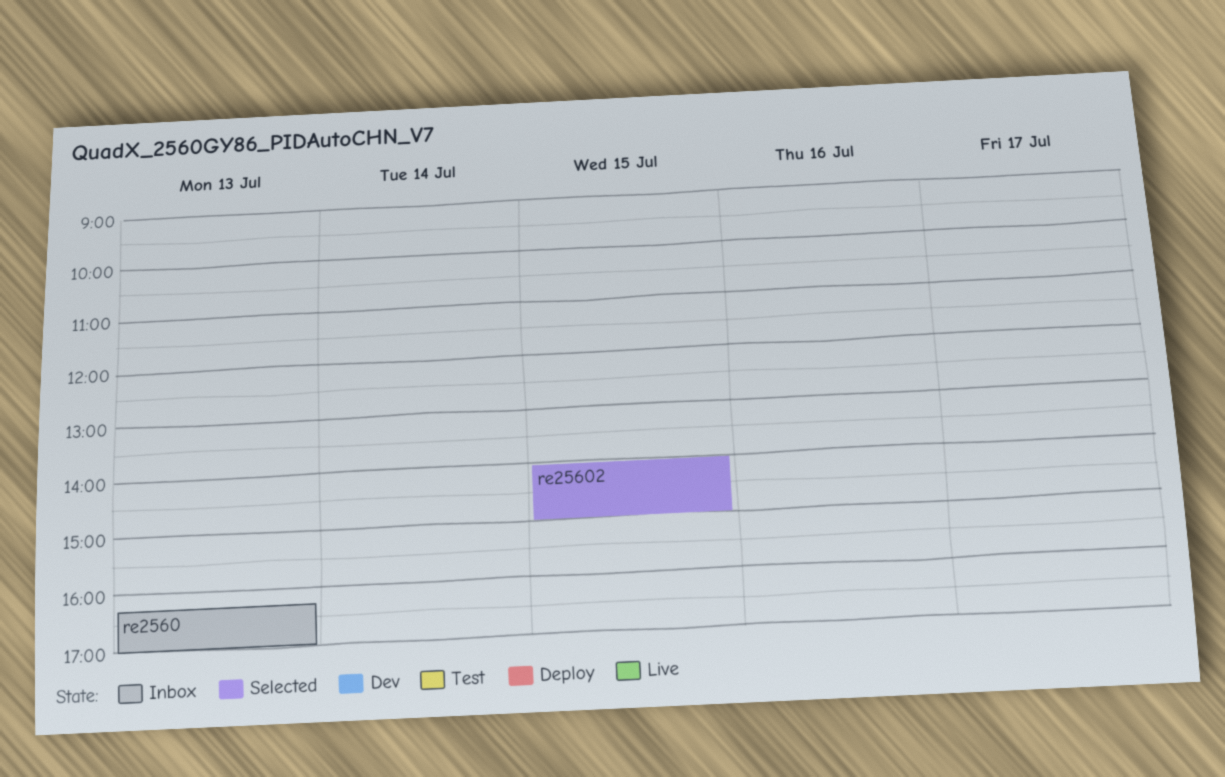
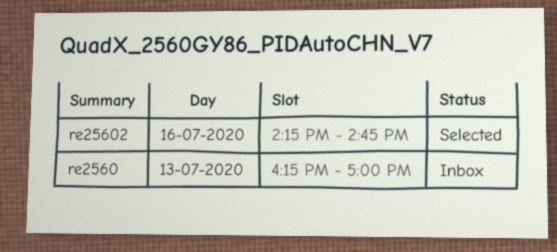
re25602, day: Jul 15 -> Jul 16
re25602, begins: 14:00 -> 14:15
re25602, ends: 15:00 -> 14:45

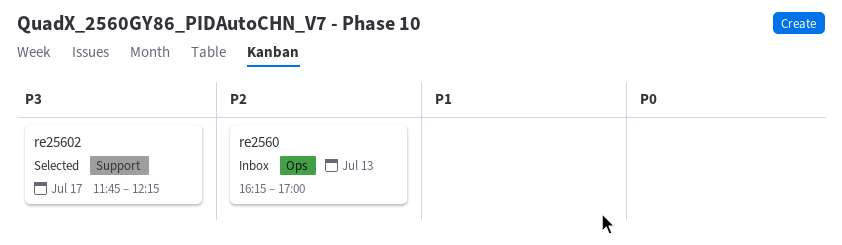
re25602, day: Jul 16 -> Jul 17
re25602, begins: 14:15 -> 11:45
re25602, ends: 14:45 -> 12:15

